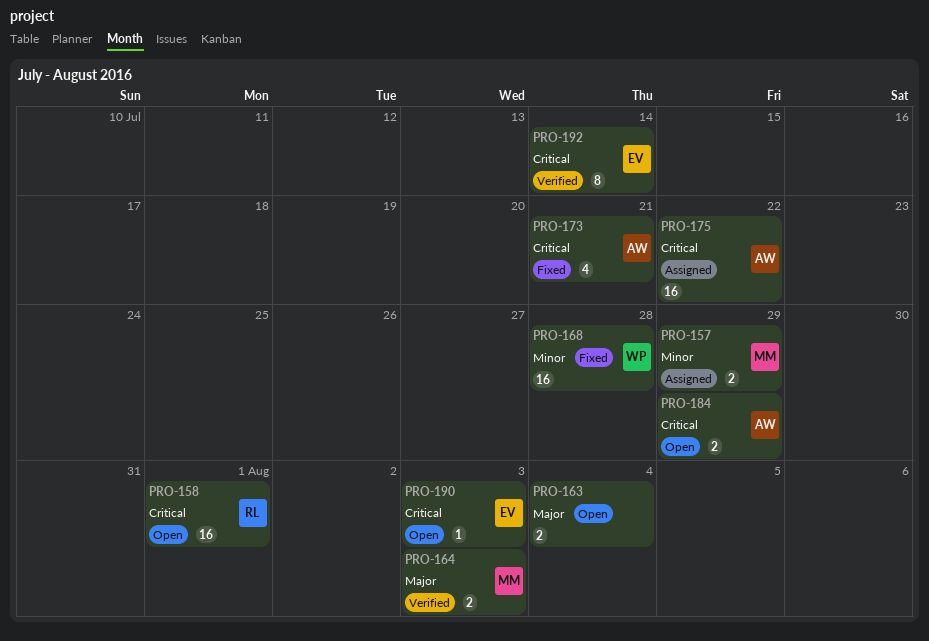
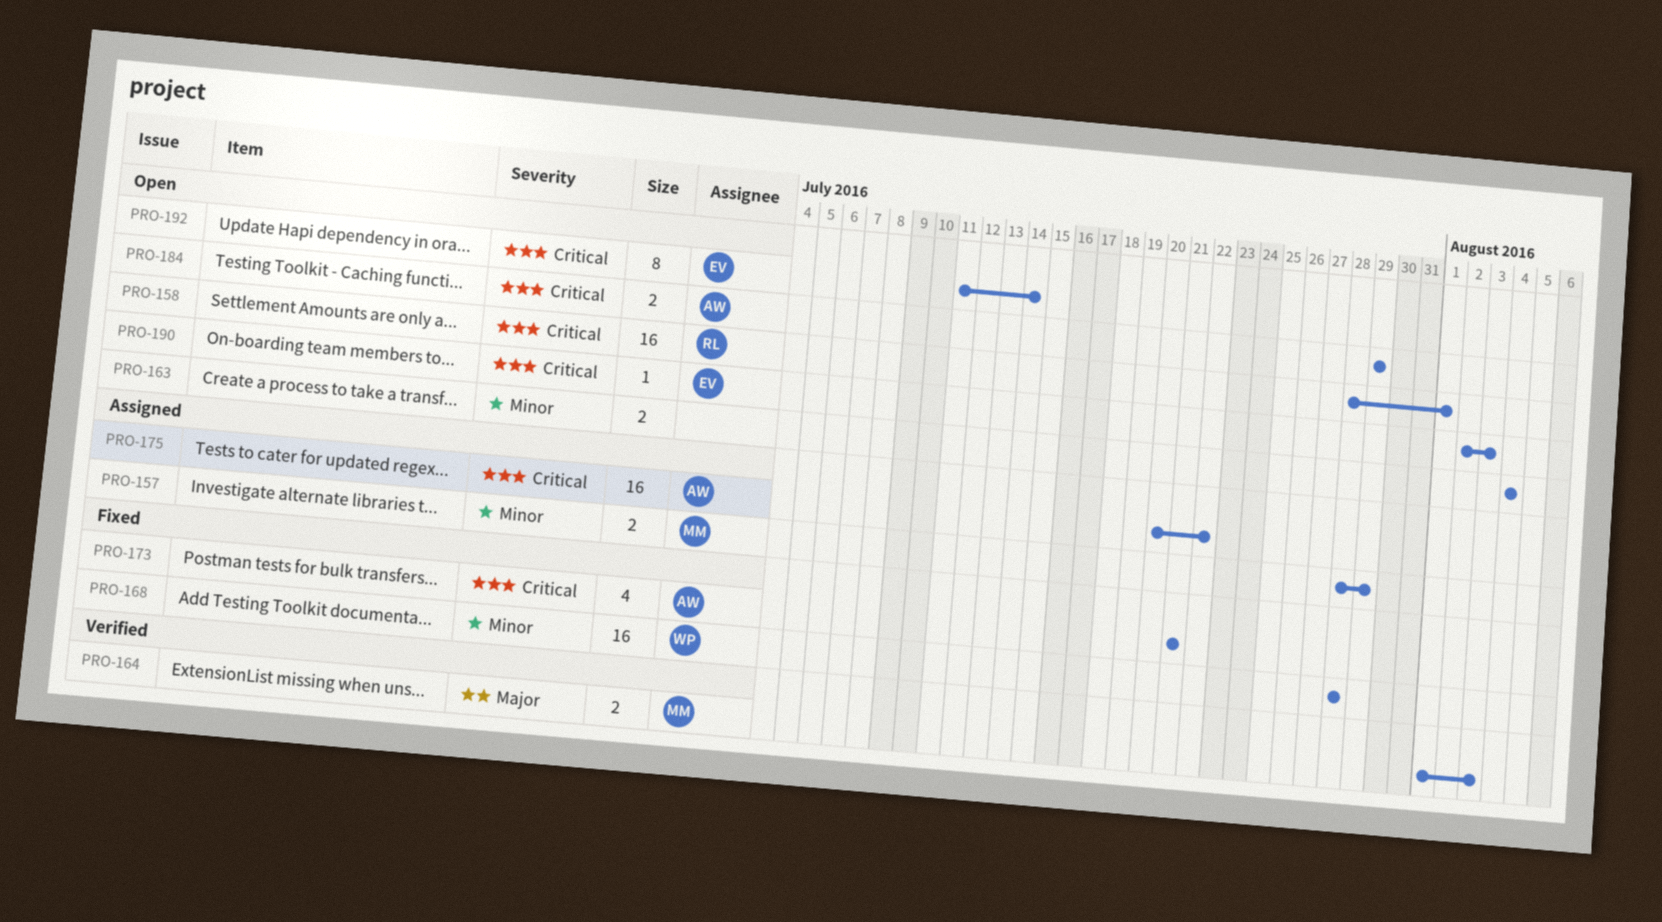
PRO-163, priority: Major -> Minor
PRO-192, status: Verified -> Open

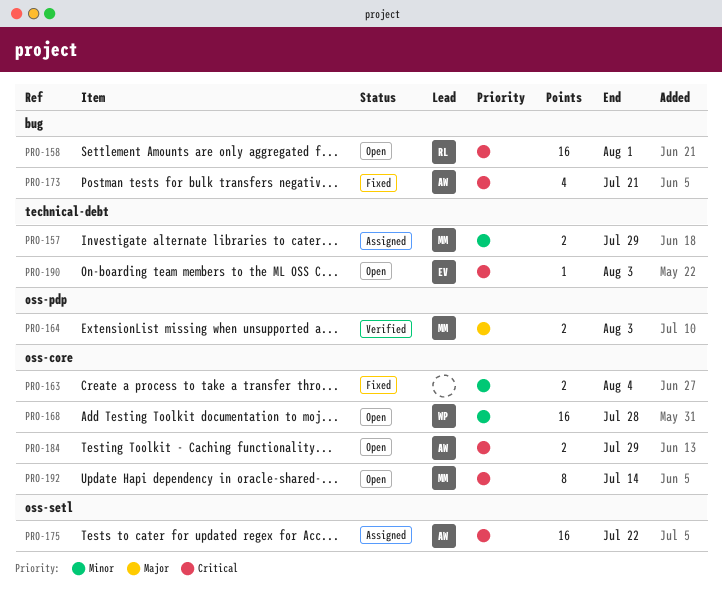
PRO-163, status: Open -> Fixed
PRO-168, status: Fixed -> Open
PRO-192, owner: EV -> MM

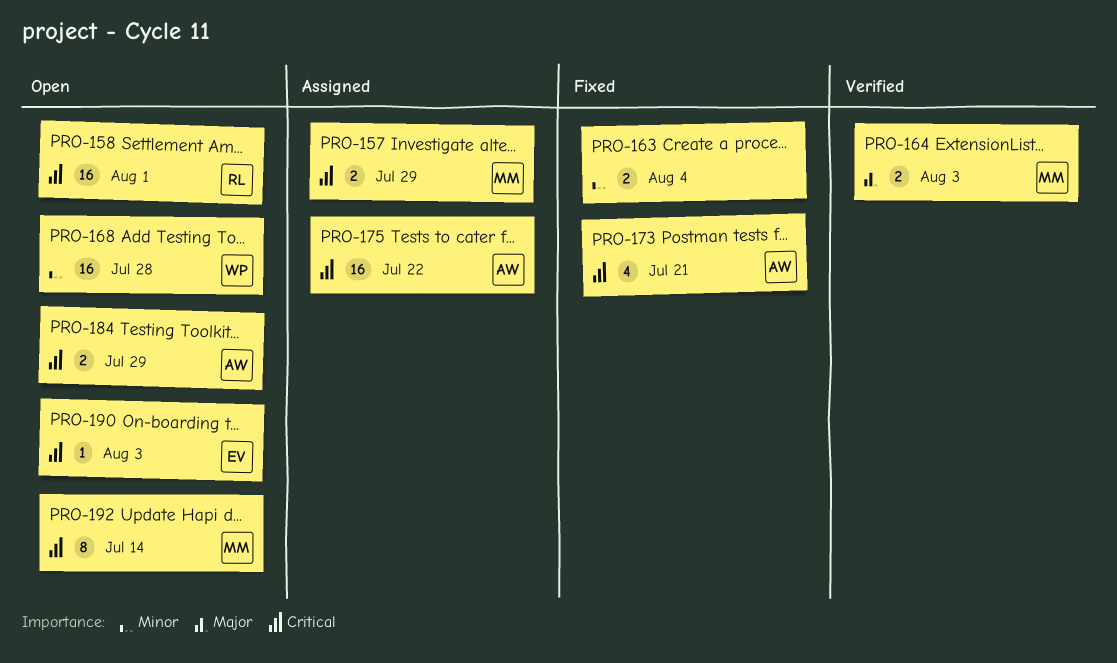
PRO-157, priority: Minor -> Critical

